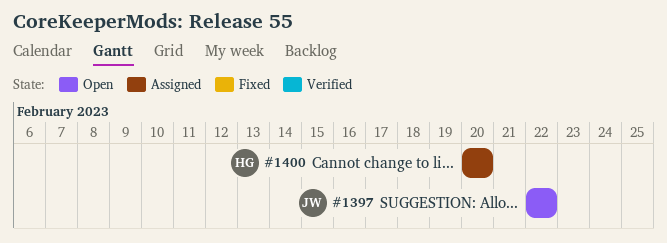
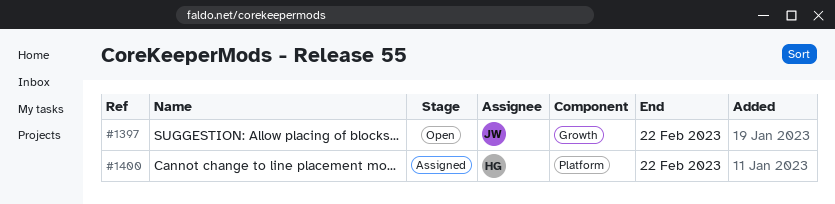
#1400, due: Feb 20 -> Feb 22

